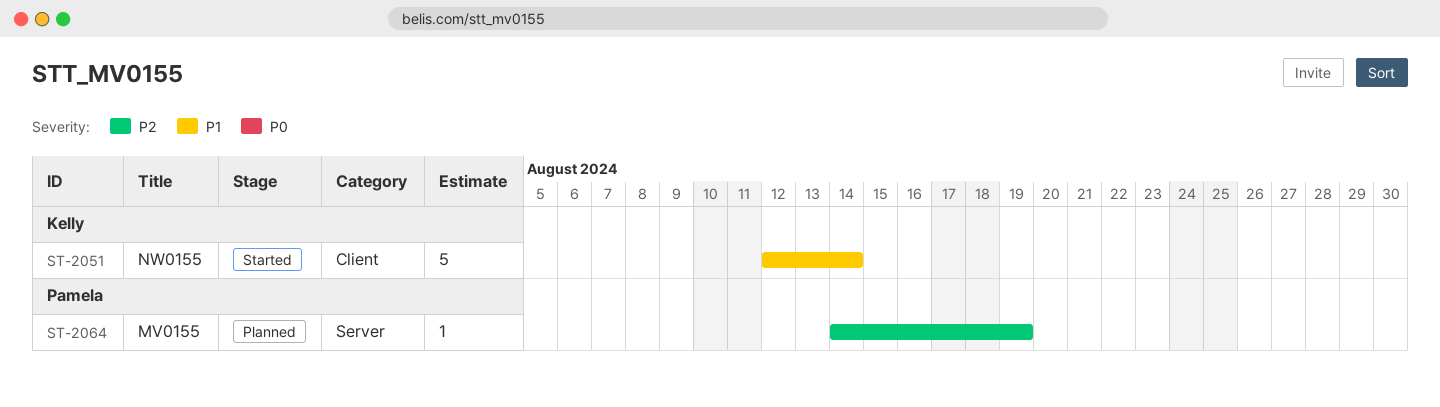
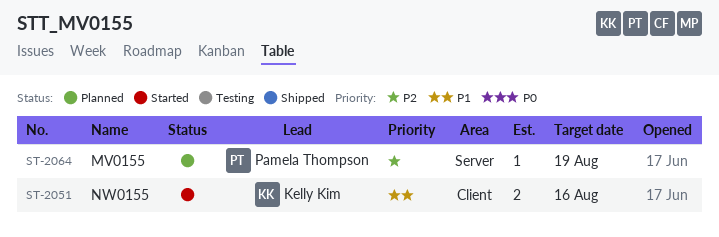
ST-2051, estimate: 5 -> 2
ST-2051, due: Aug 14 -> Aug 16

